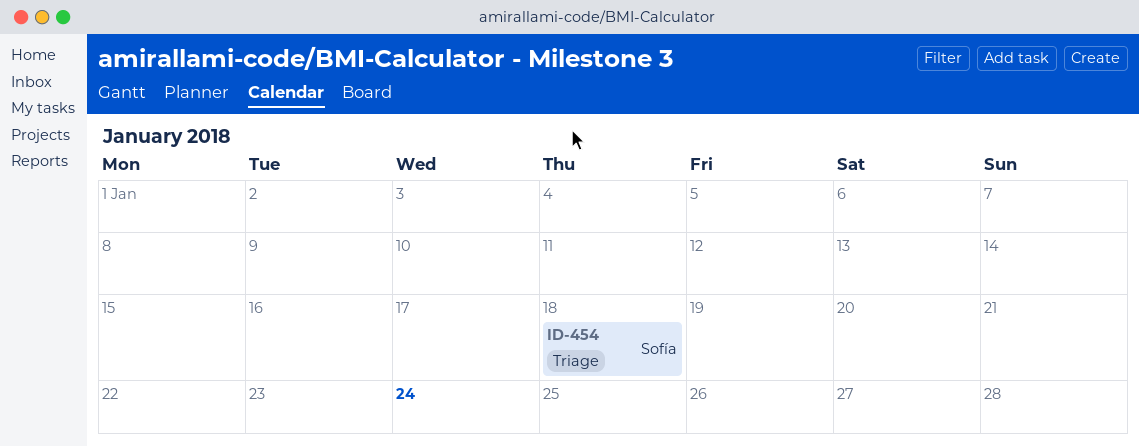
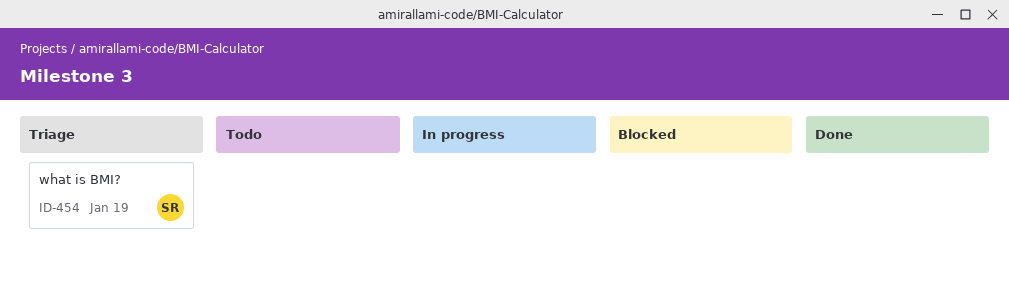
ID-454, due: Jan 18 -> Jan 19

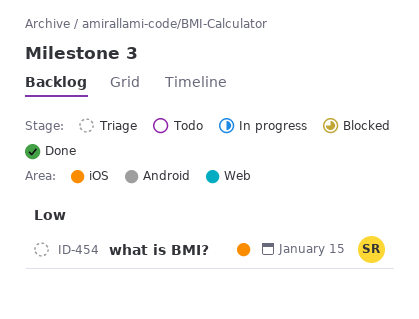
ID-454, due: Jan 19 -> Jan 15

